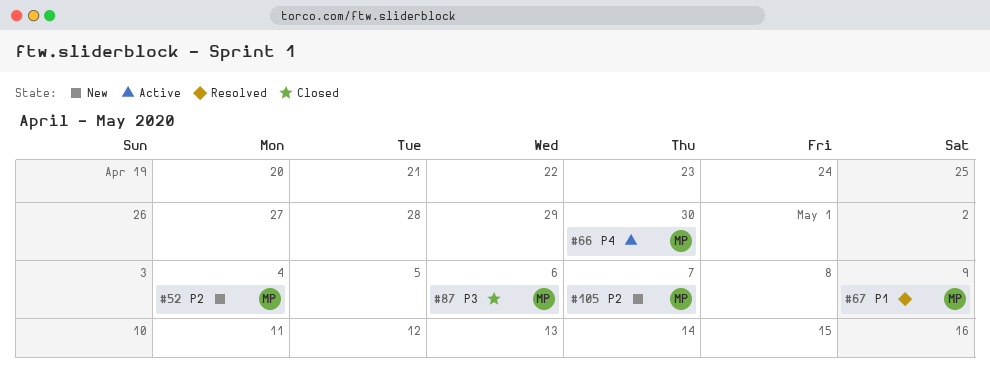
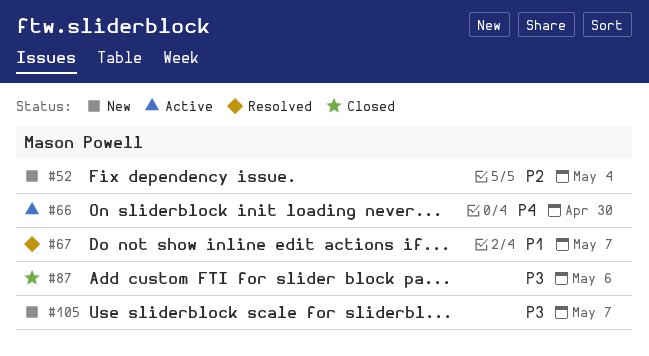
#67, due: May 9 -> May 7
#105, priority: P2 -> P3

